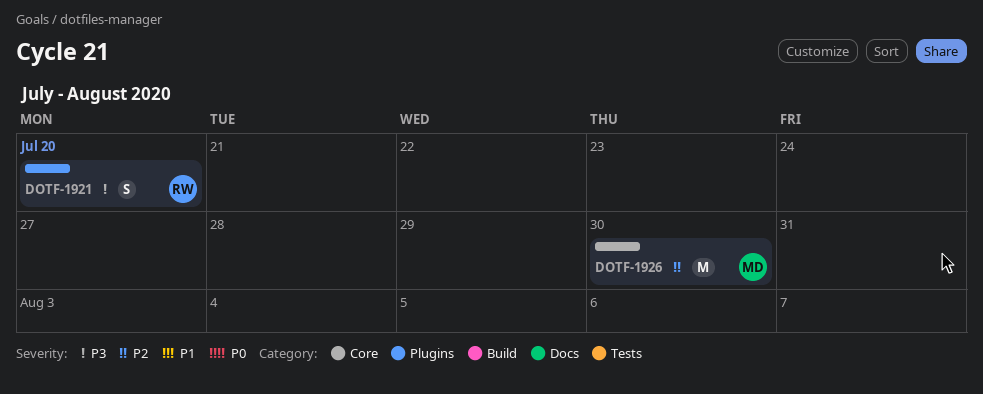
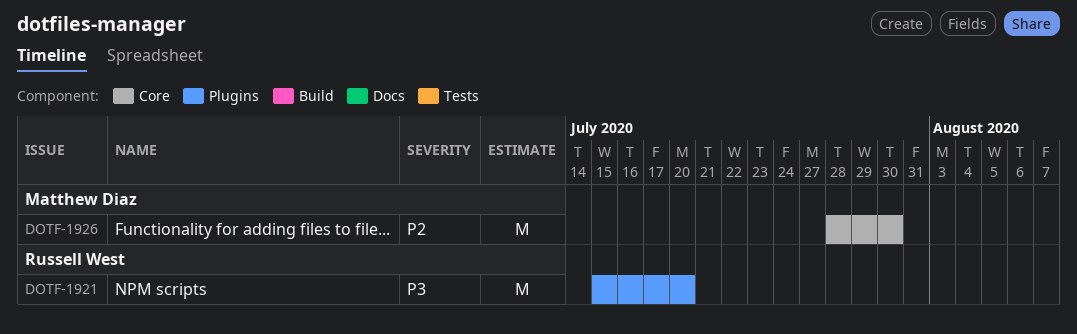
DOTF-1921, estimate: S -> M

